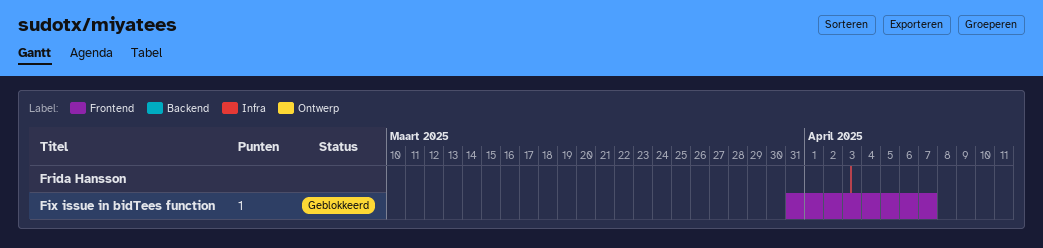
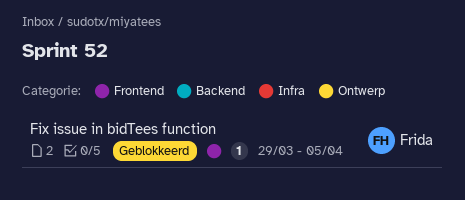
Fix issue in bidTees function, start: Mar 31 -> Mar 29
Fix issue in bidTees function, due: Apr 7 -> Apr 5

